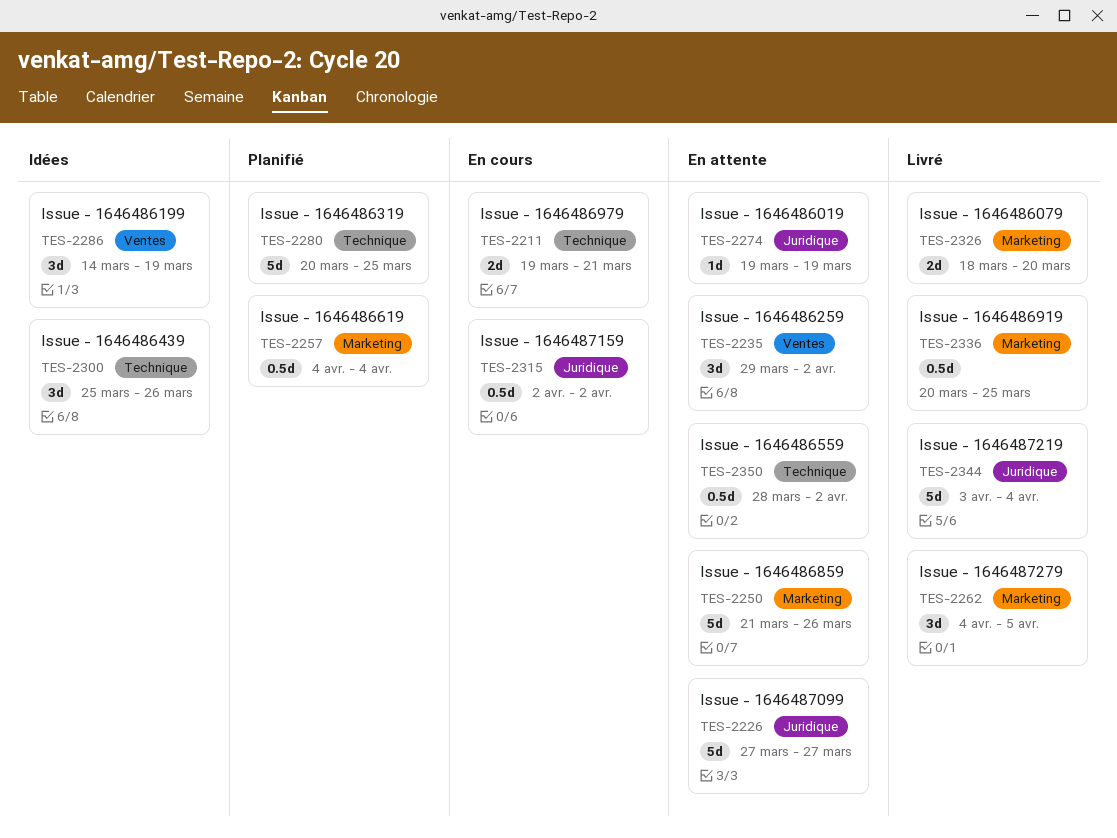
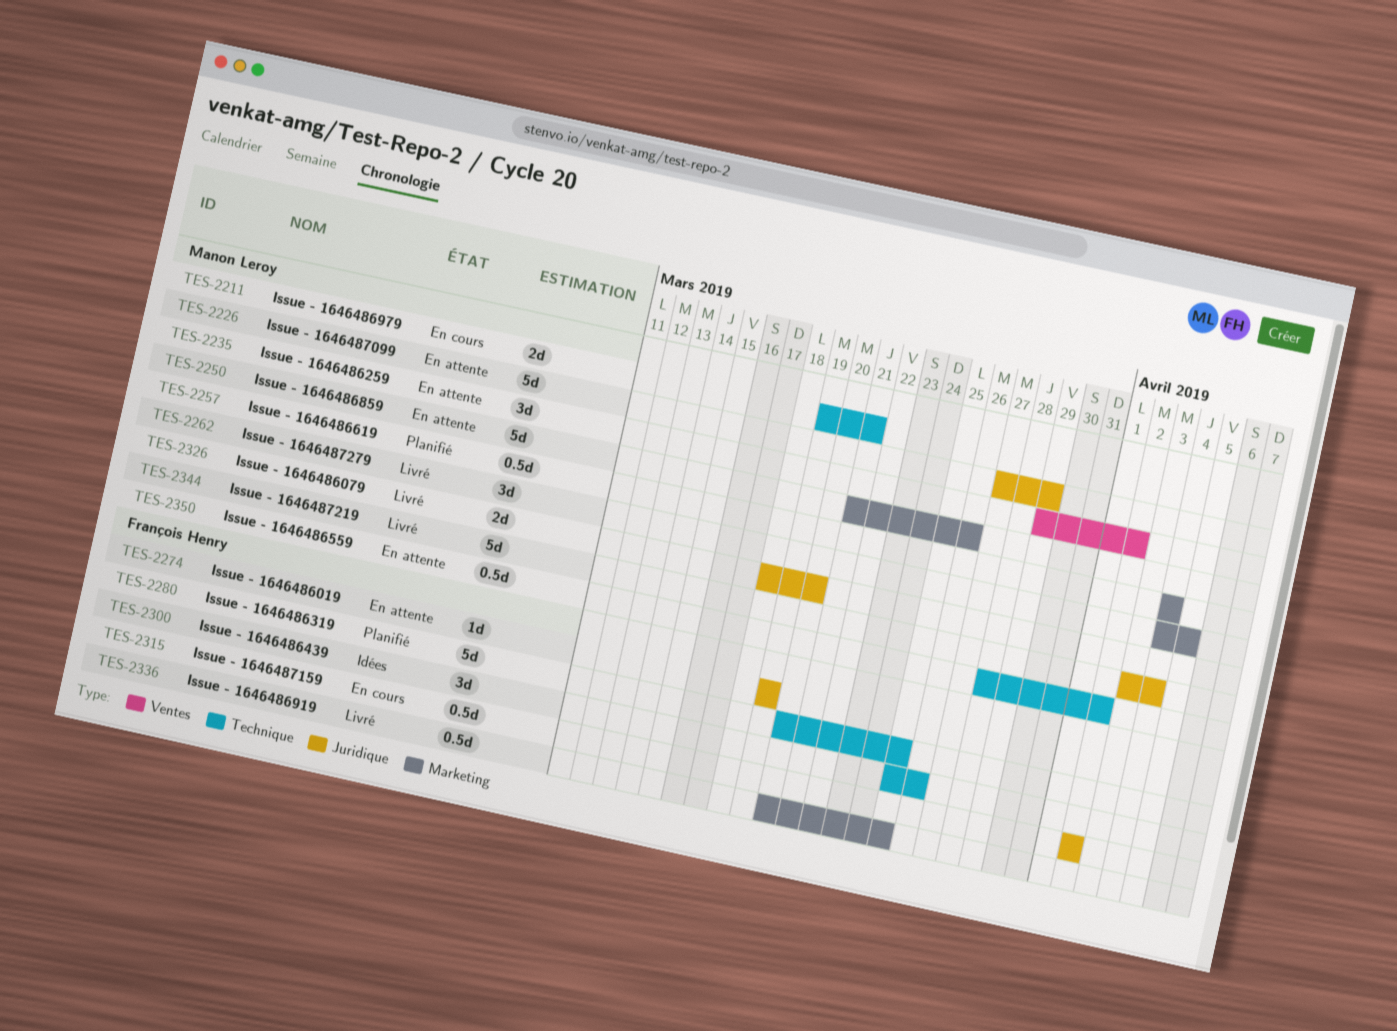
TES-2226, due: Mar 27 -> Mar 29
TES-2286: present -> none
TES-2326, label: Marketing -> Juridique

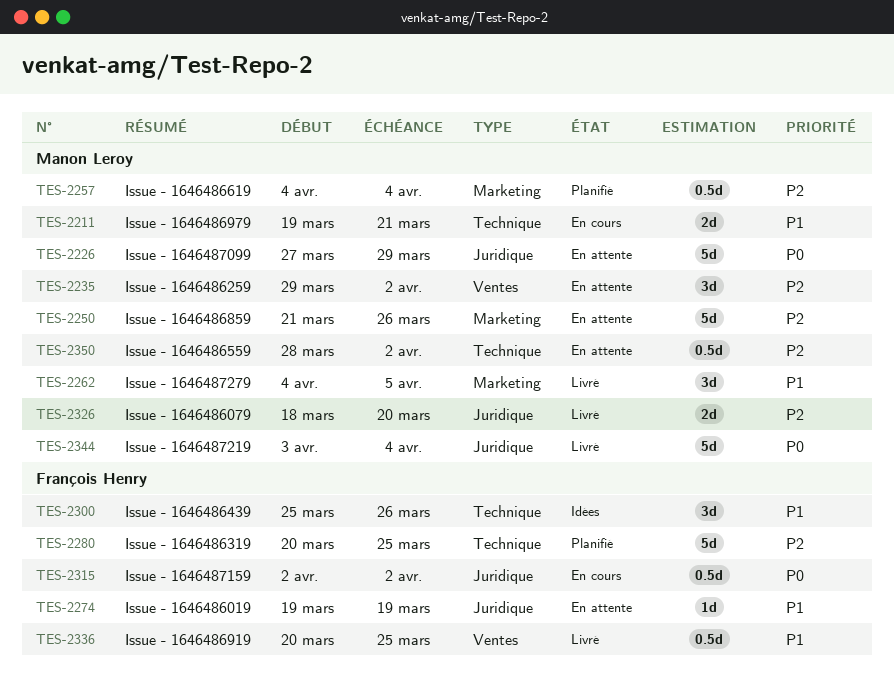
TES-2336, label: Marketing -> Ventes

